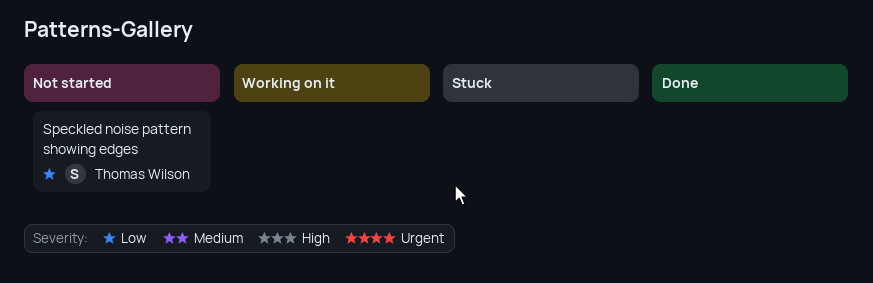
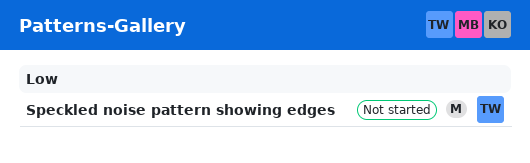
Speckled noise pattern showing edges, estimate: S -> M

